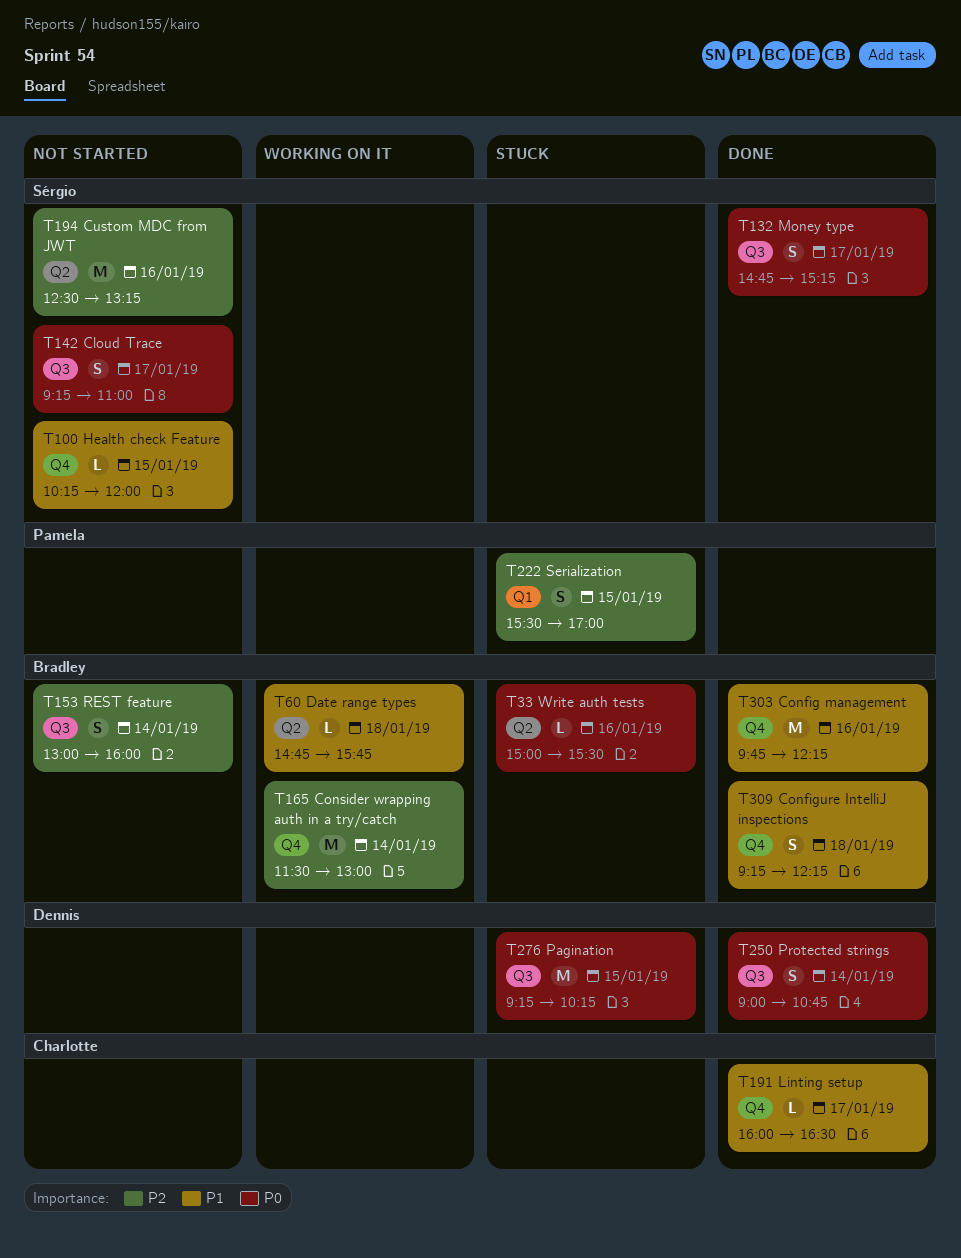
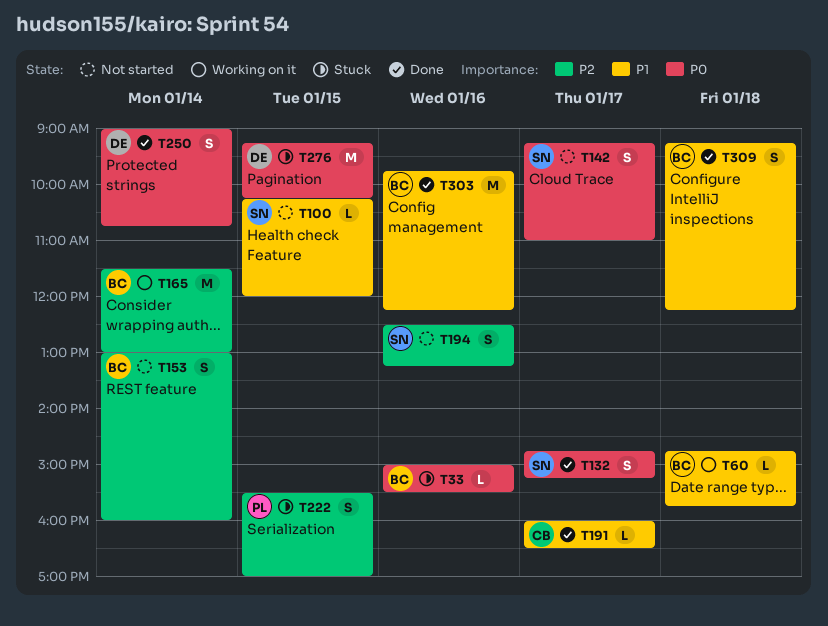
T194, estimate: M -> S

